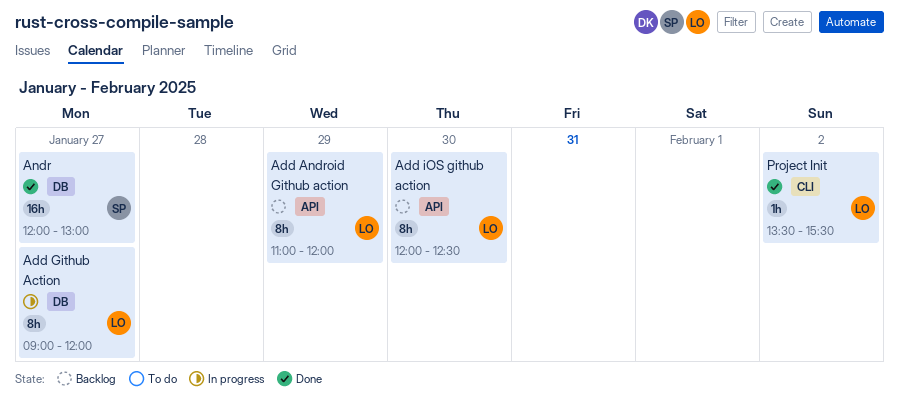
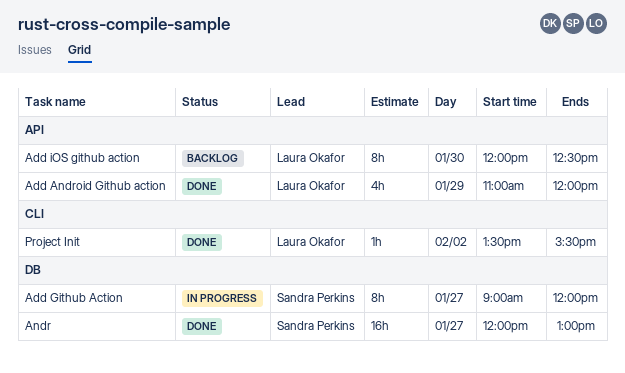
Add Android Github action, status: Backlog -> Done
Add Android Github action, estimate: 8h -> 4h
Add Github Action, owner: Laura Okafor -> Sandra Perkins

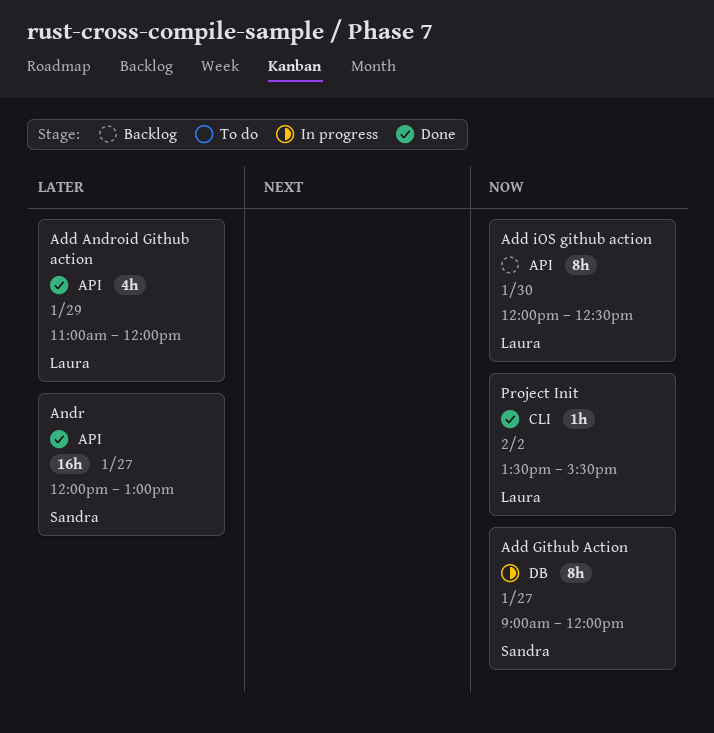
Andr, label: DB -> API

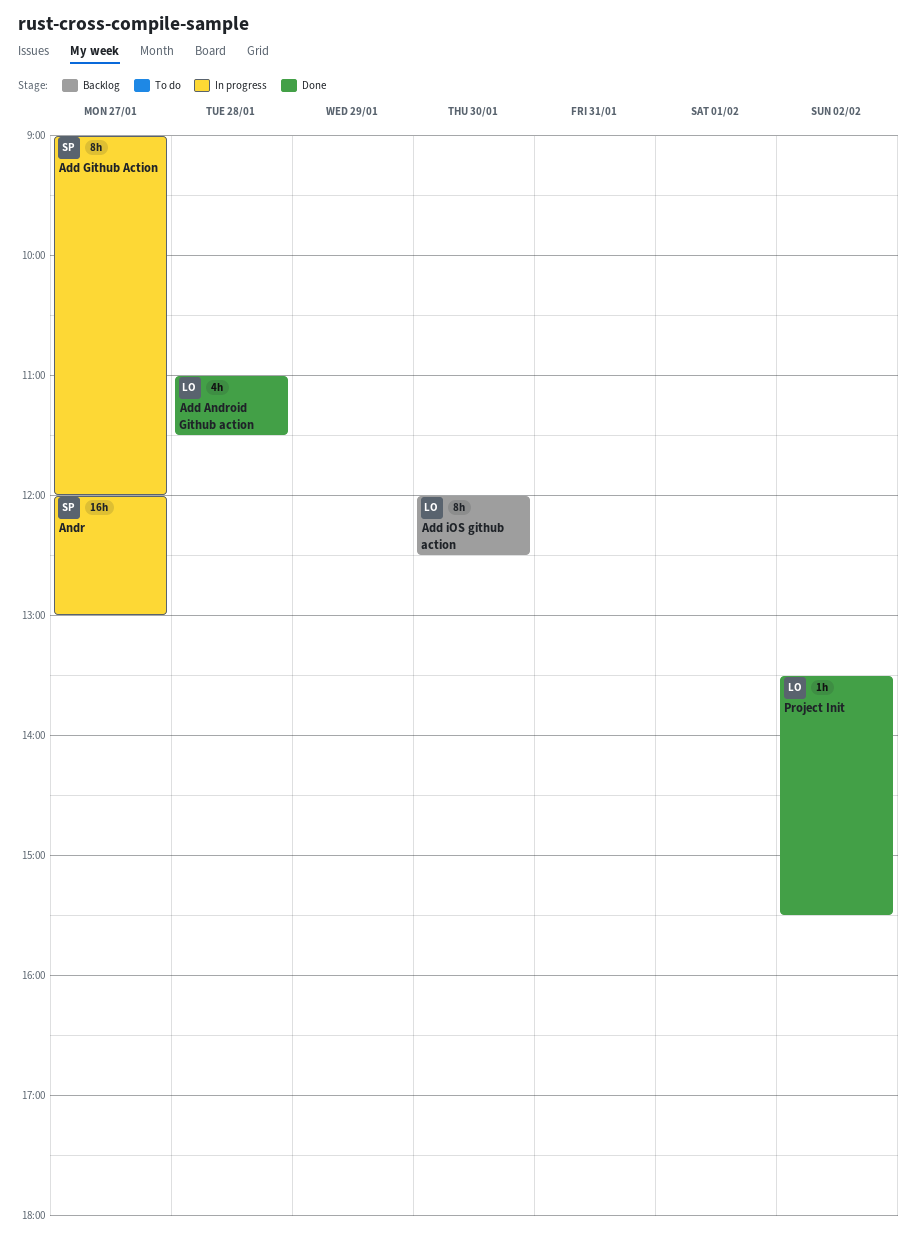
Add Android Github action, day: Jan 29 -> Jan 28
Add Android Github action, ends: 12:00 -> 11:30
Andr, status: Done -> In progress

